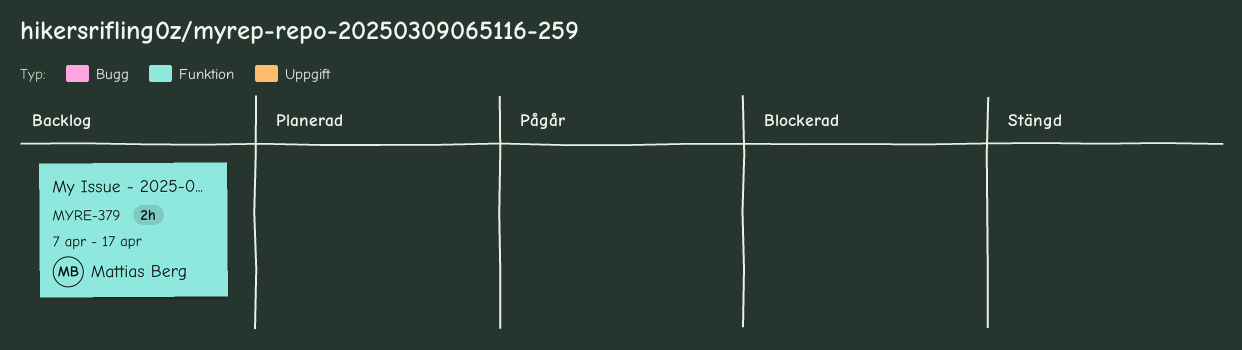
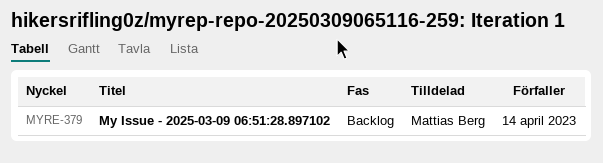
MYRE-379, due: Apr 17 -> Apr 14

